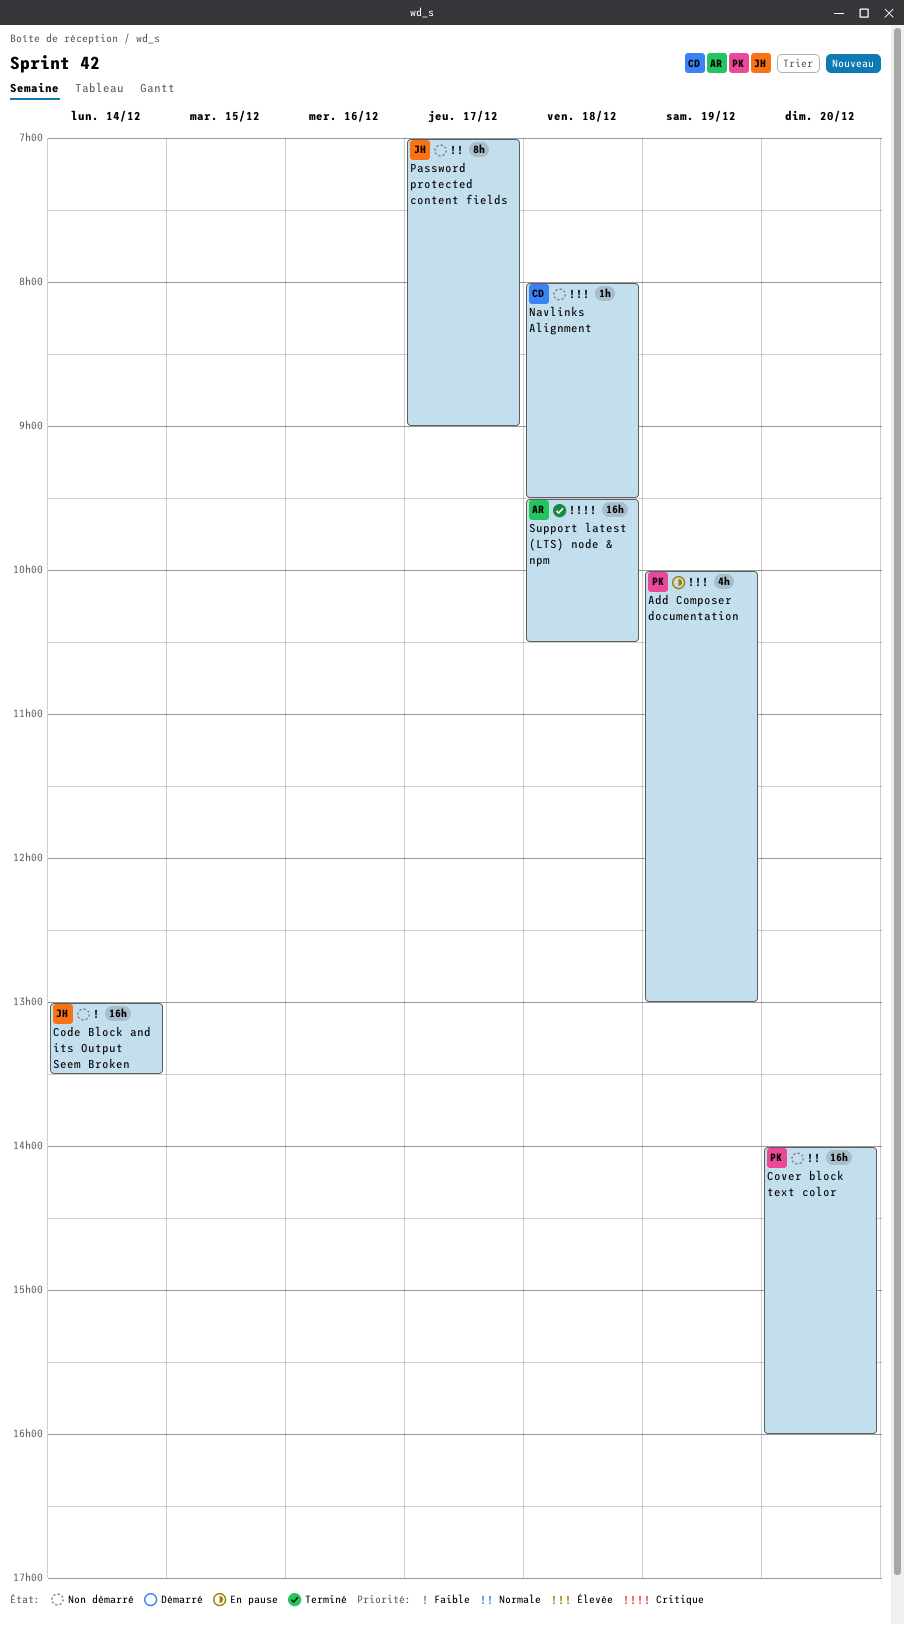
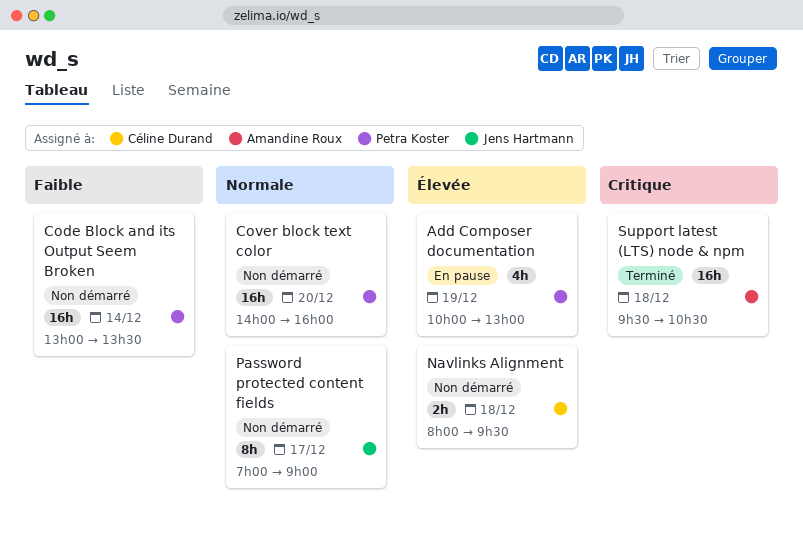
Code Block and its Output Seem Broken, owner: Jens Hartmann -> Petra Koster
Navlinks Alignment, estimate: 1h -> 2h

